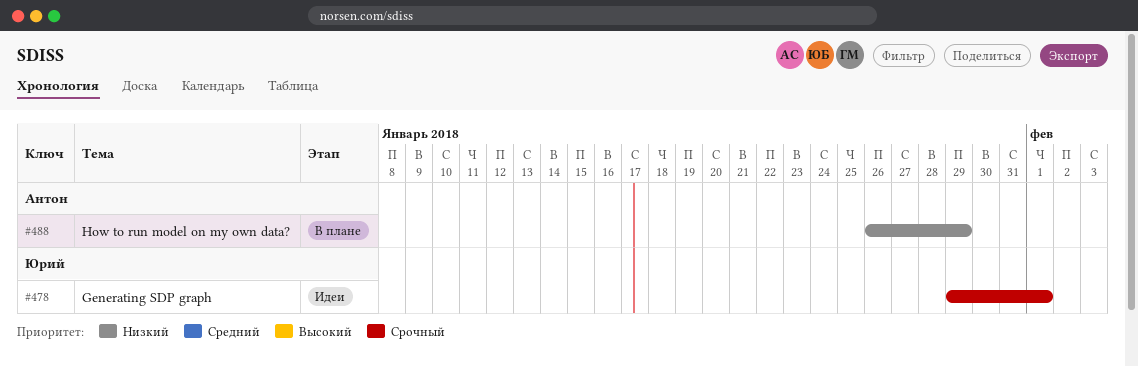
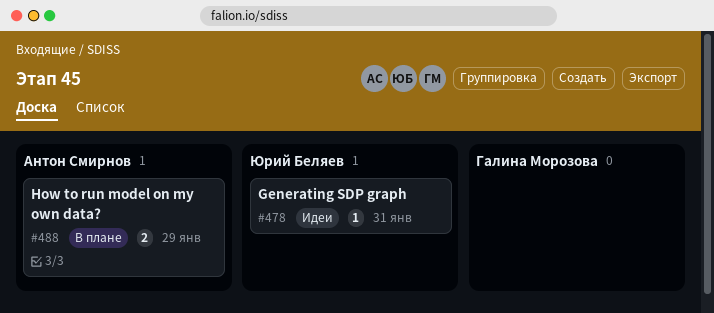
#478, due: Feb 1 -> Jan 31

